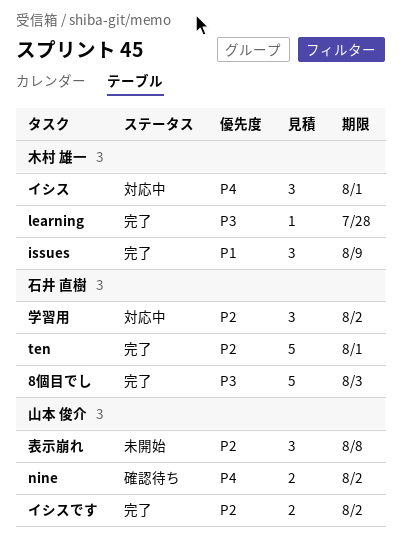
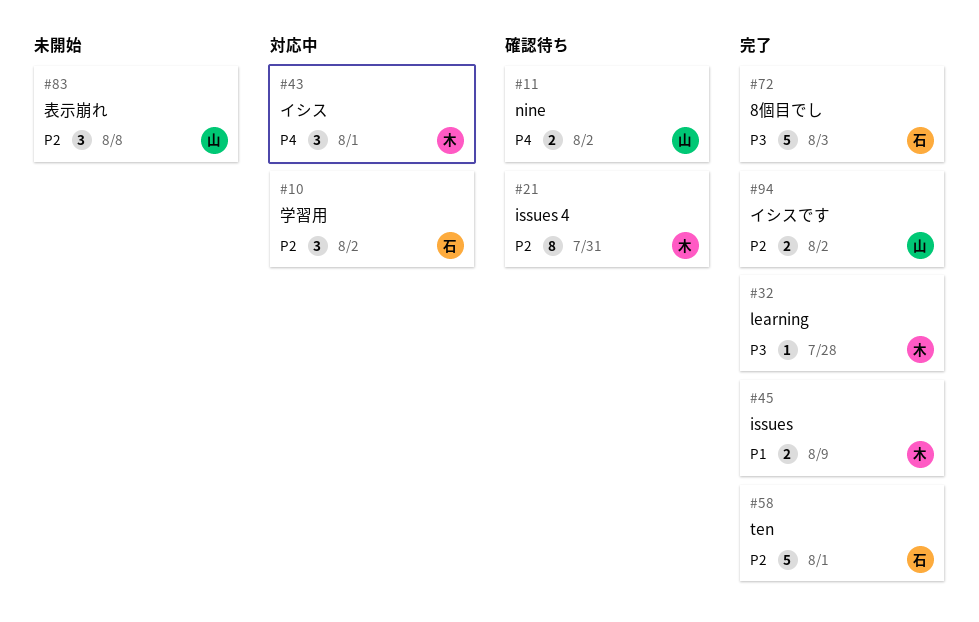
issues, estimate: 3 -> 2
issues 4: none -> present

